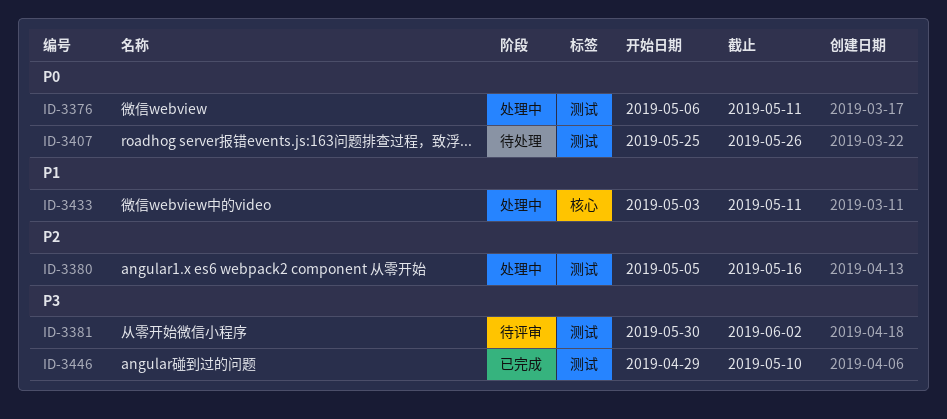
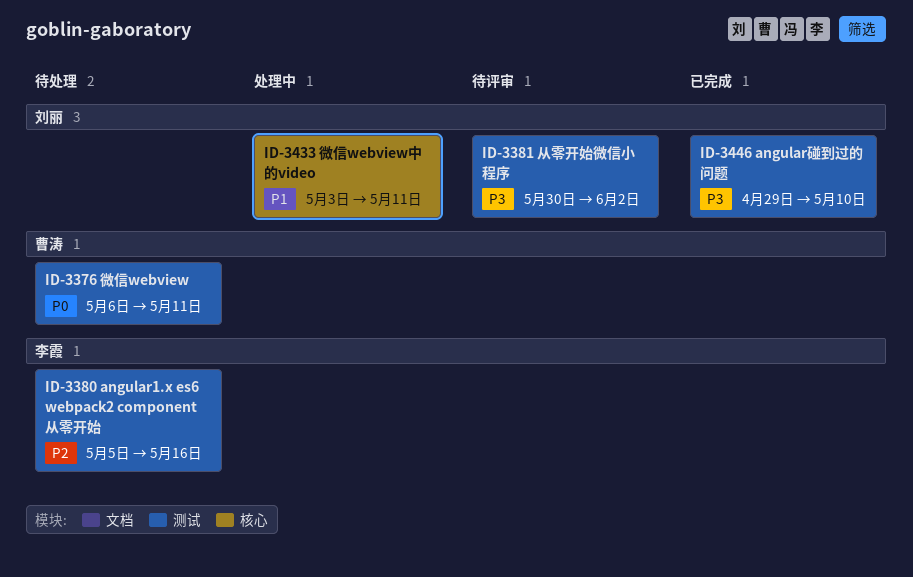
ID-3376, status: 处理中 -> 待处理
ID-3380, status: 处理中 -> 待处理
ID-3407: present -> none

